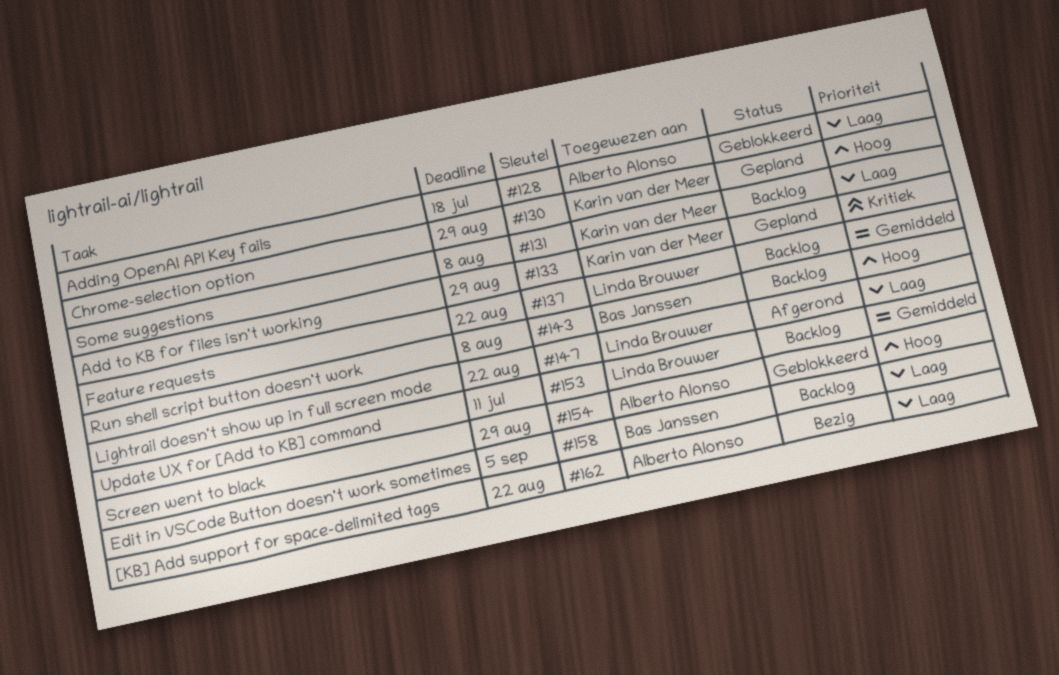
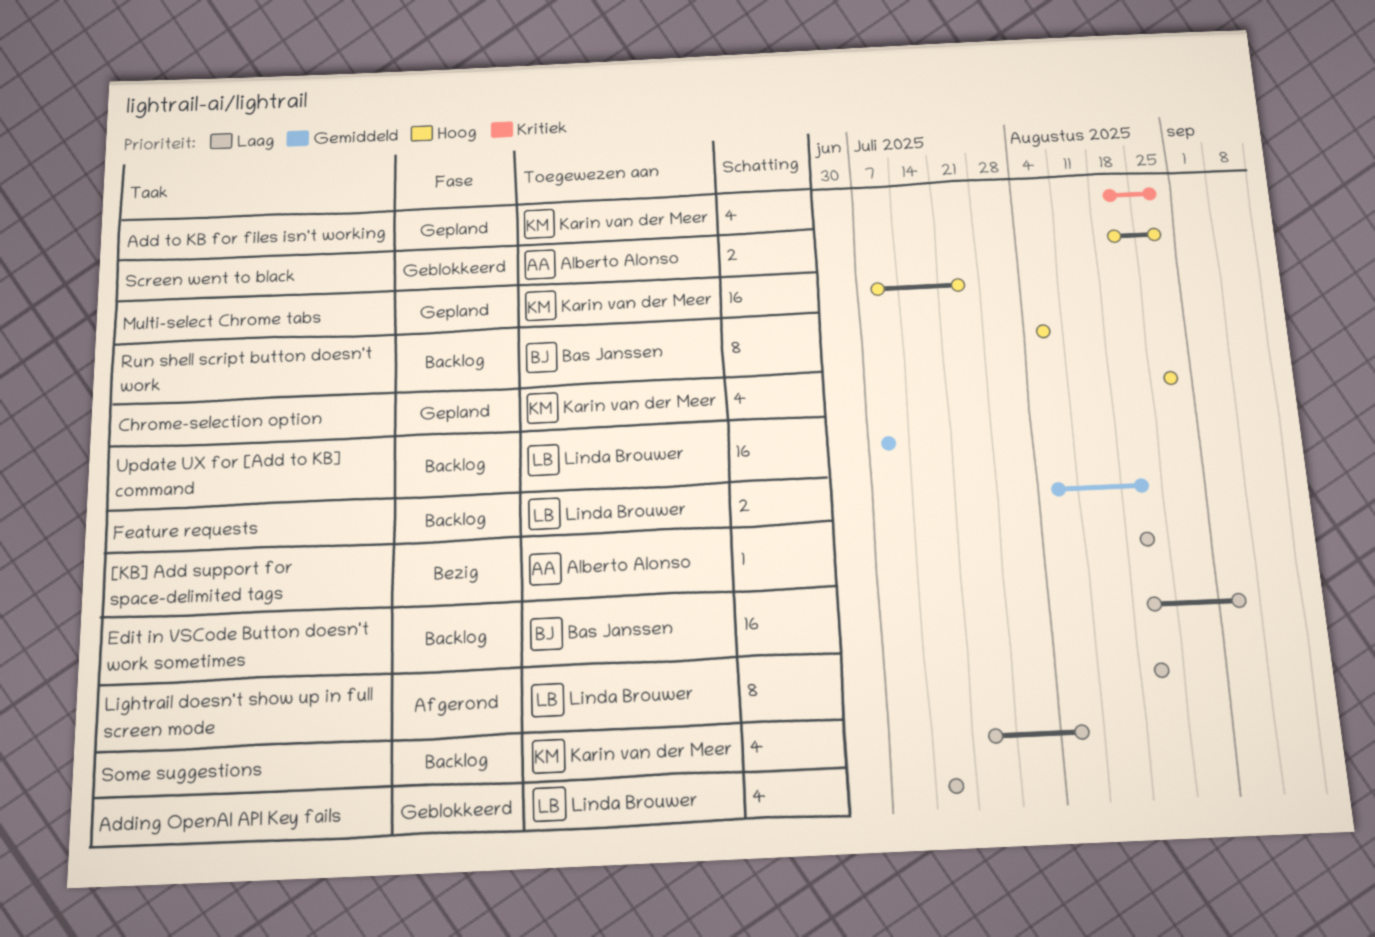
Adding OpenAI API Key fails, owner: Alberto Alonso -> Linda Brouwer
Multi-select Chrome tabs: none -> present

